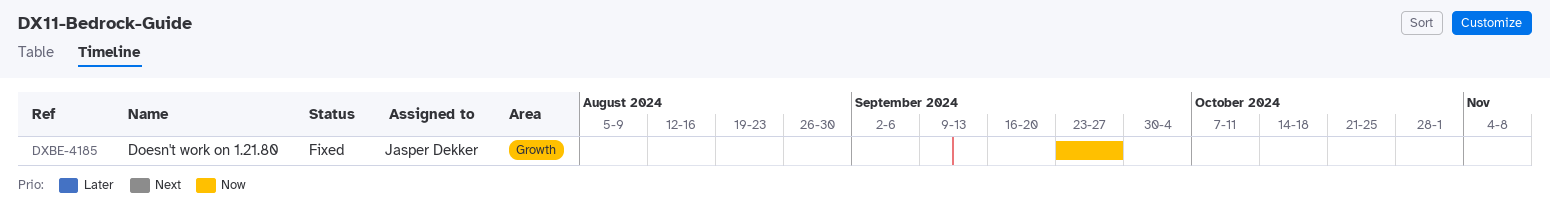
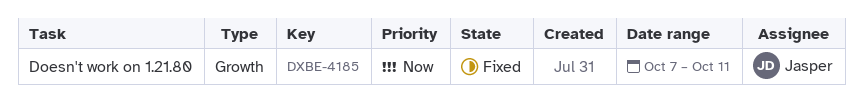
DXBE-4185, start: Sep 23 -> Oct 7
DXBE-4185, due: Sep 27 -> Oct 11

